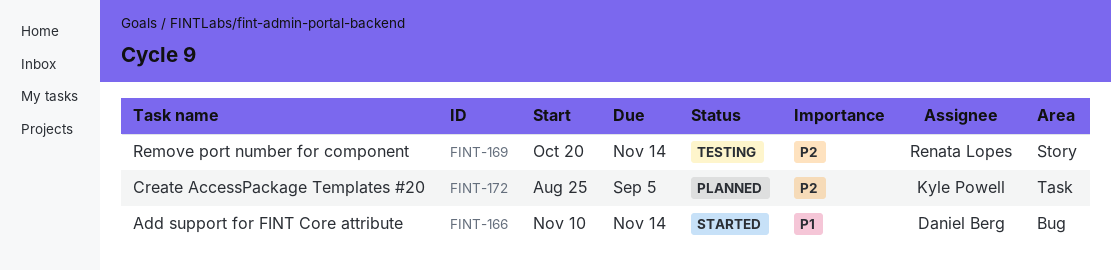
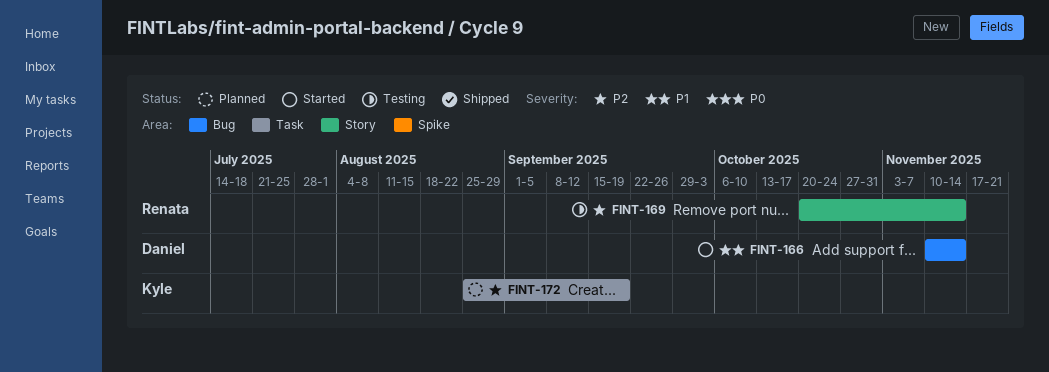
FINT-172, due: Sep 5 -> Sep 19

